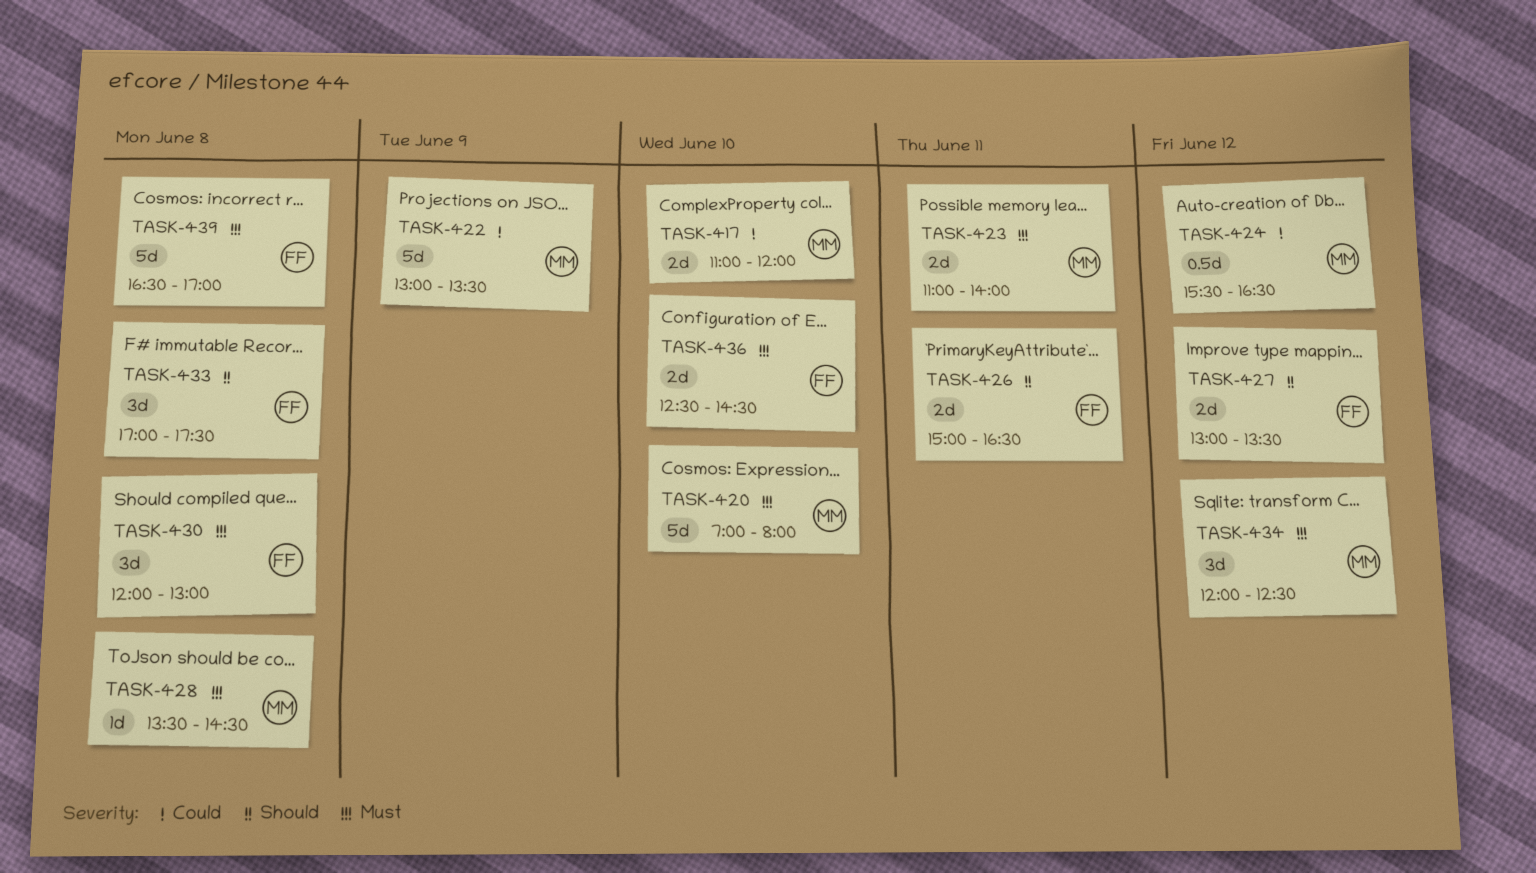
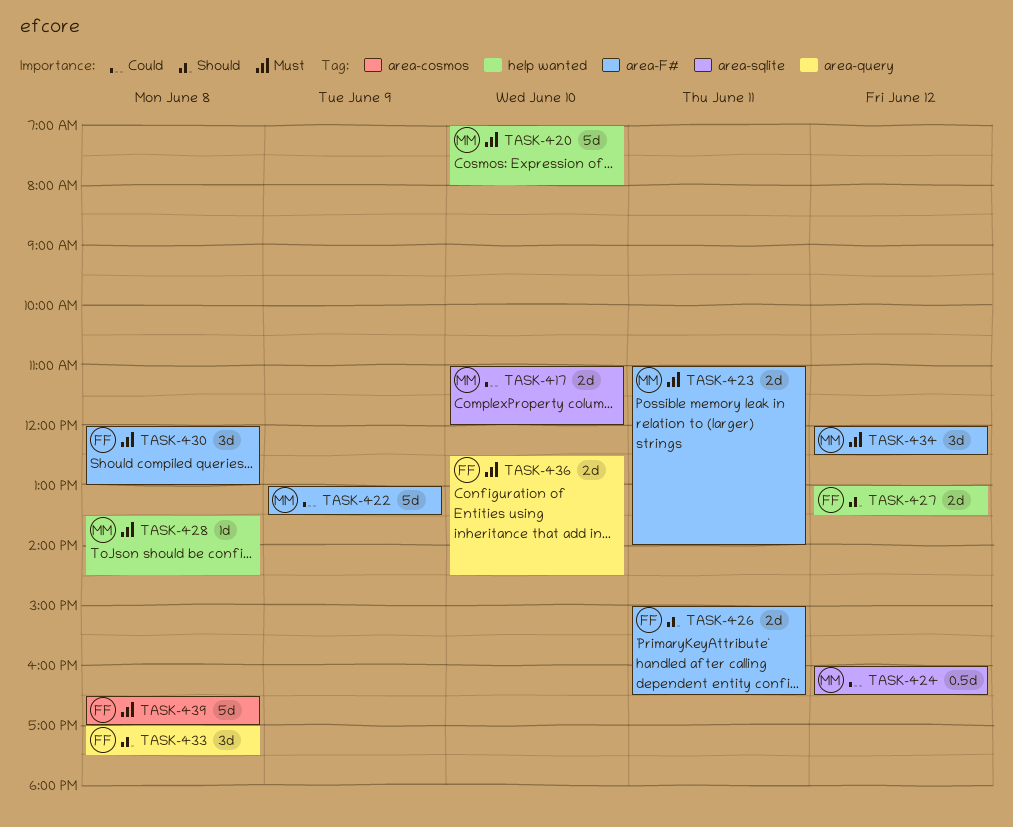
TASK-424, begins: 15:30 -> 16:00

